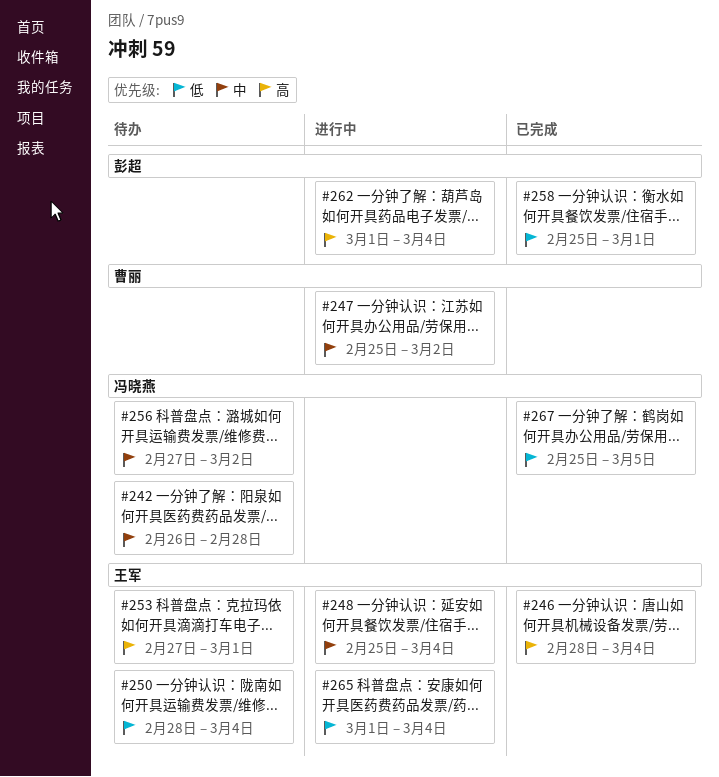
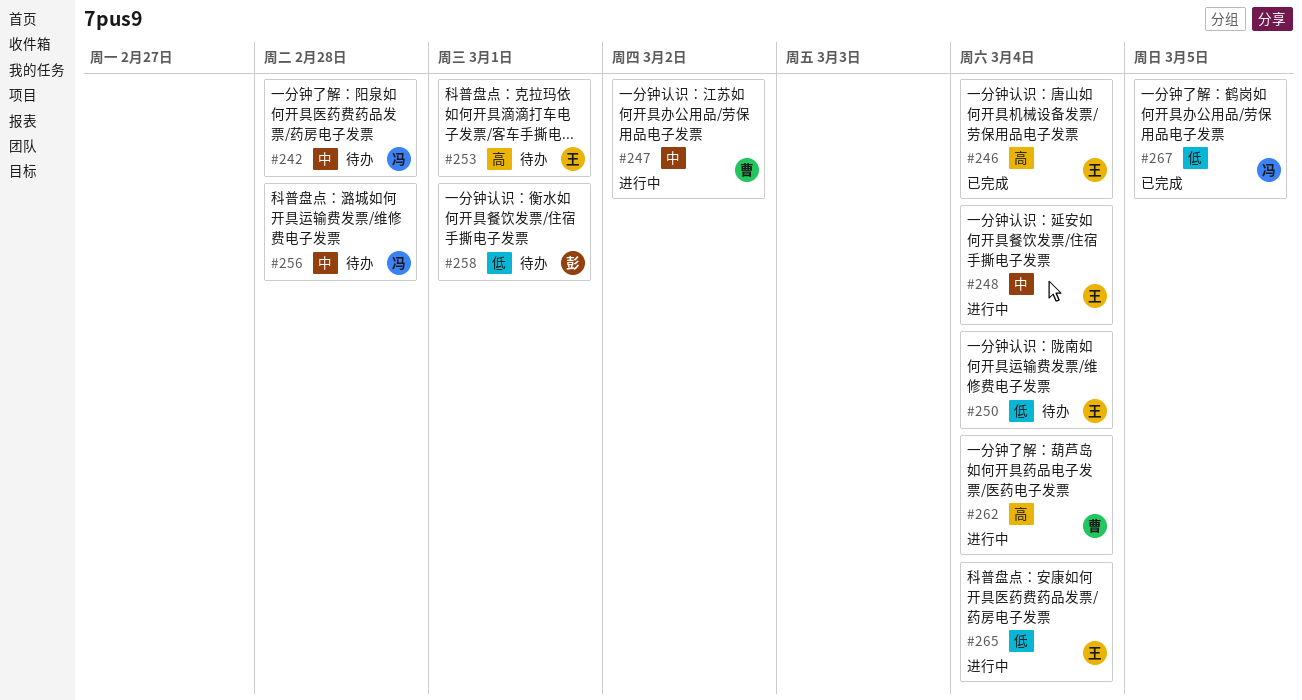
#256, due: Mar 2 -> Feb 28
#258, status: 已完成 -> 待办
#262, owner: 彭超 -> 曹丽

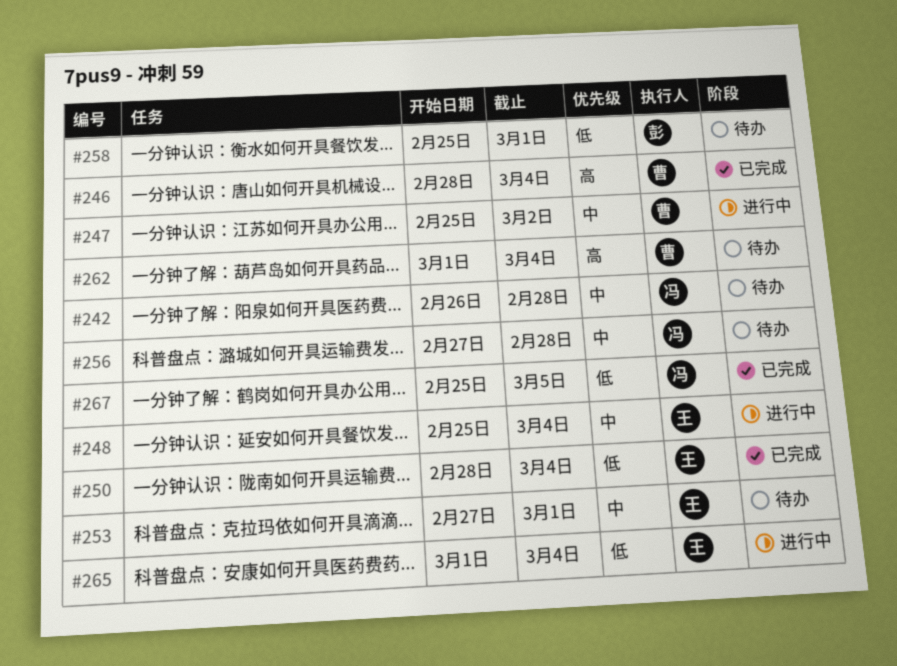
#246, owner: 王 -> 曹
#250, status: 待办 -> 已完成
#253, priority: 高 -> 中
#262, status: 进行中 -> 待办

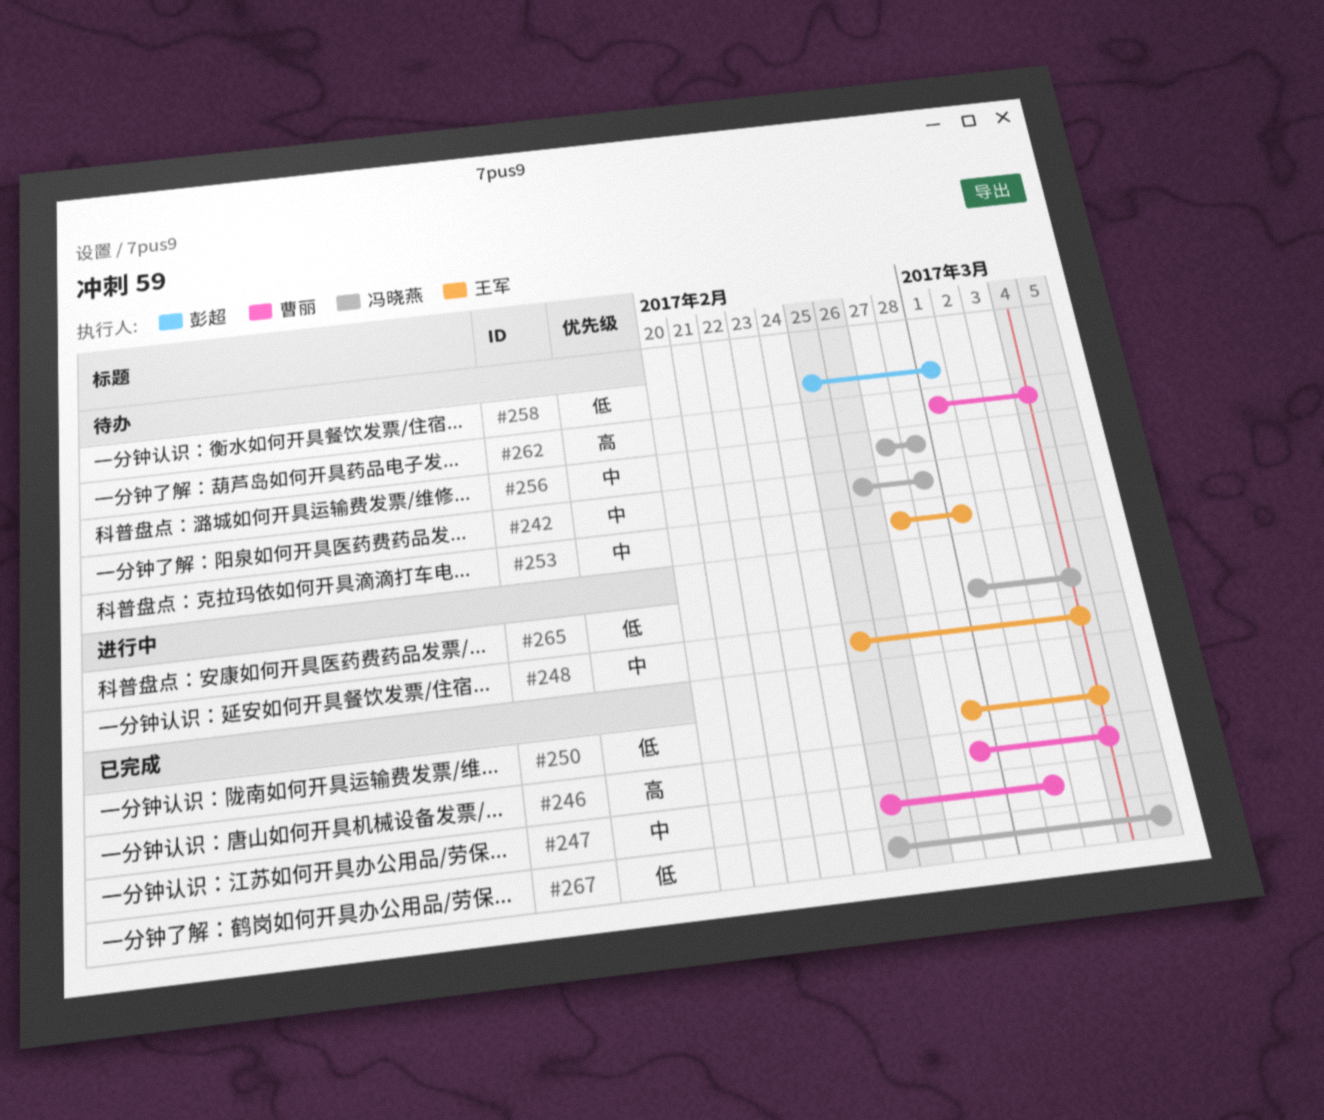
#247, status: 进行中 -> 已完成
#265, owner: 王军 -> 冯晓燕

